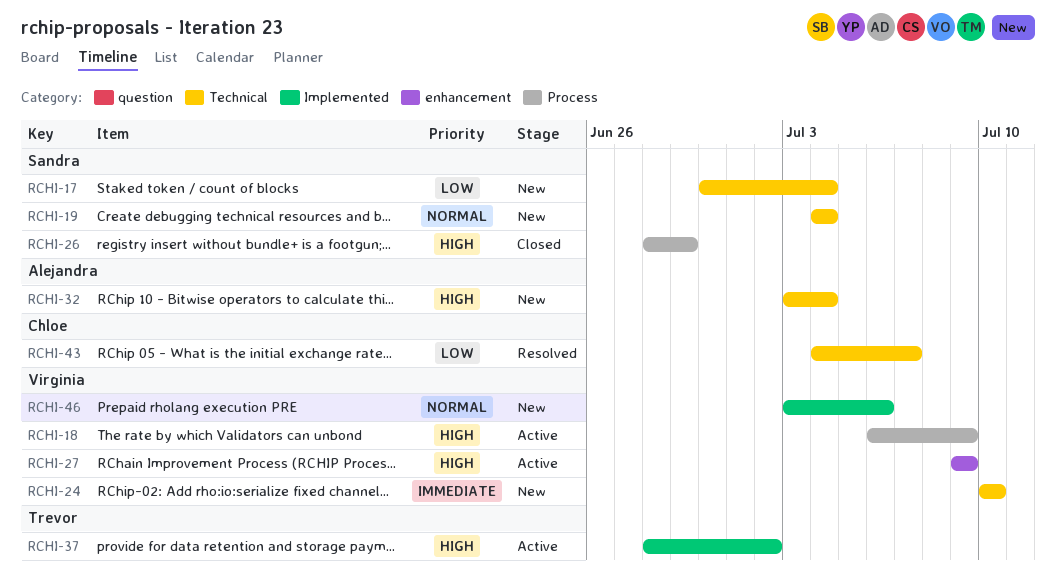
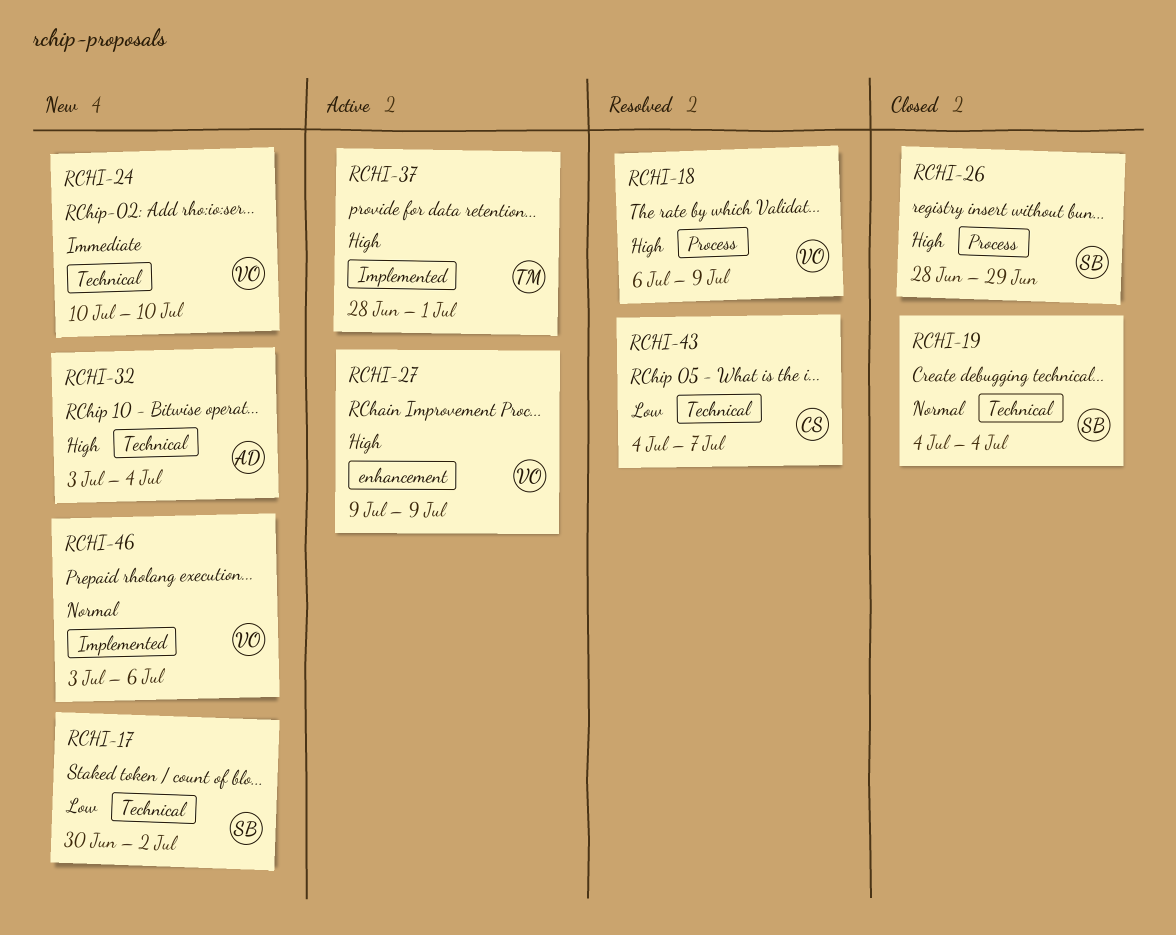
RCHI-17, due: Jul 4 -> Jul 2
RCHI-18, status: Active -> Resolved
RCHI-19, status: New -> Closed
RCHI-37, due: Jul 2 -> Jul 1

